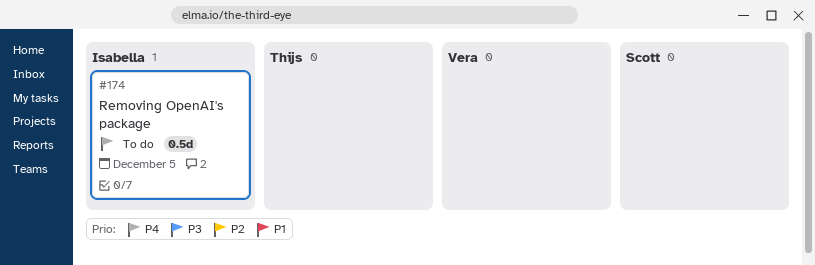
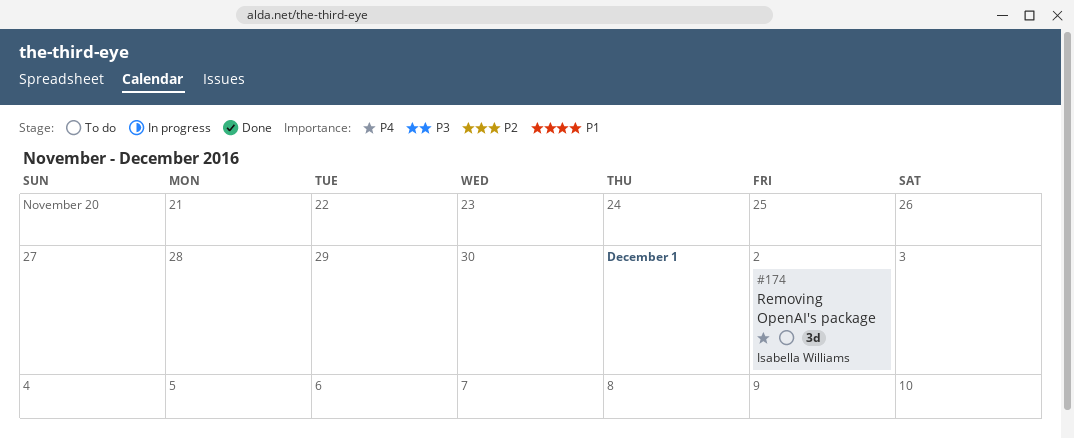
#174, estimate: 0.5d -> 3d
#174, due: Dec 5 -> Dec 2

